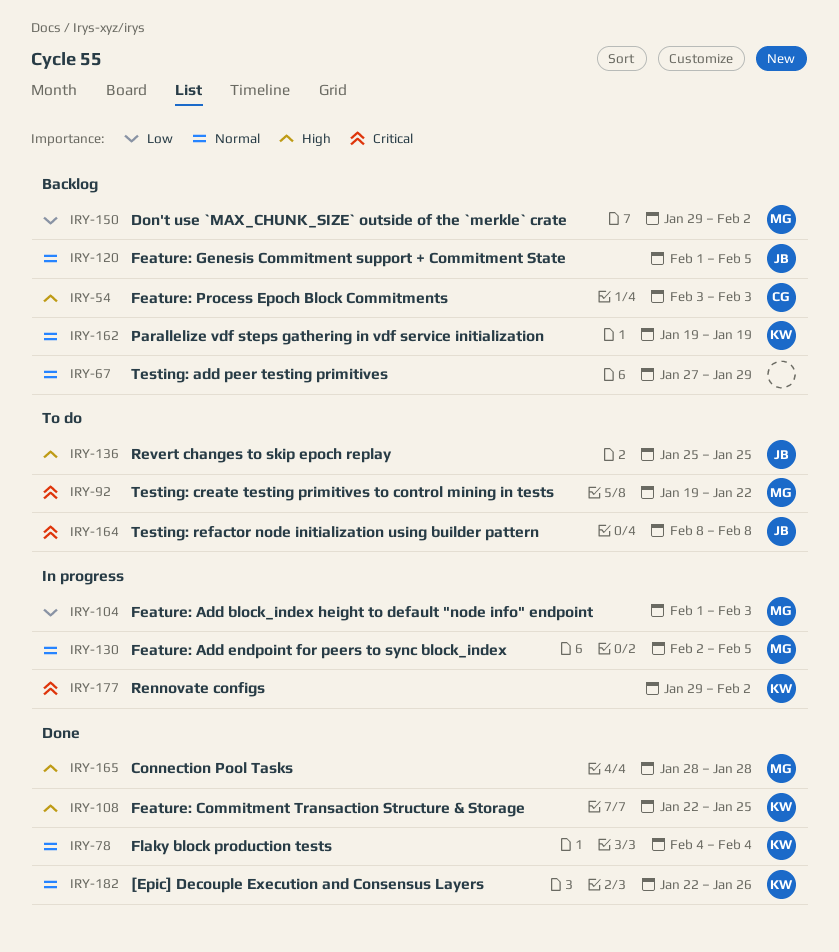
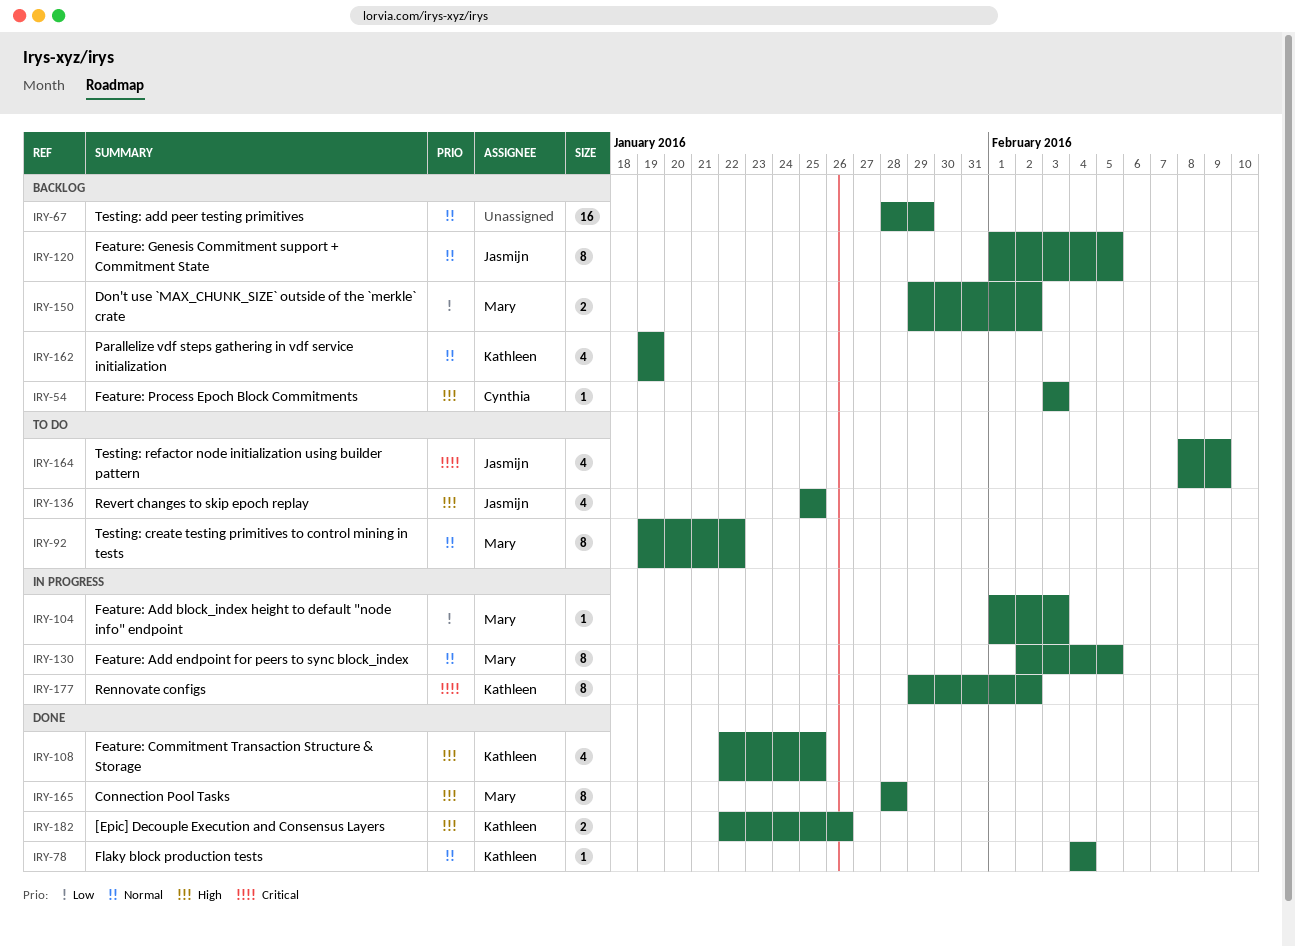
IRY-67, start: Jan 27 -> Jan 28
IRY-92, priority: Critical -> Normal
IRY-164, due: Feb 8 -> Feb 9
IRY-182, priority: Normal -> High

